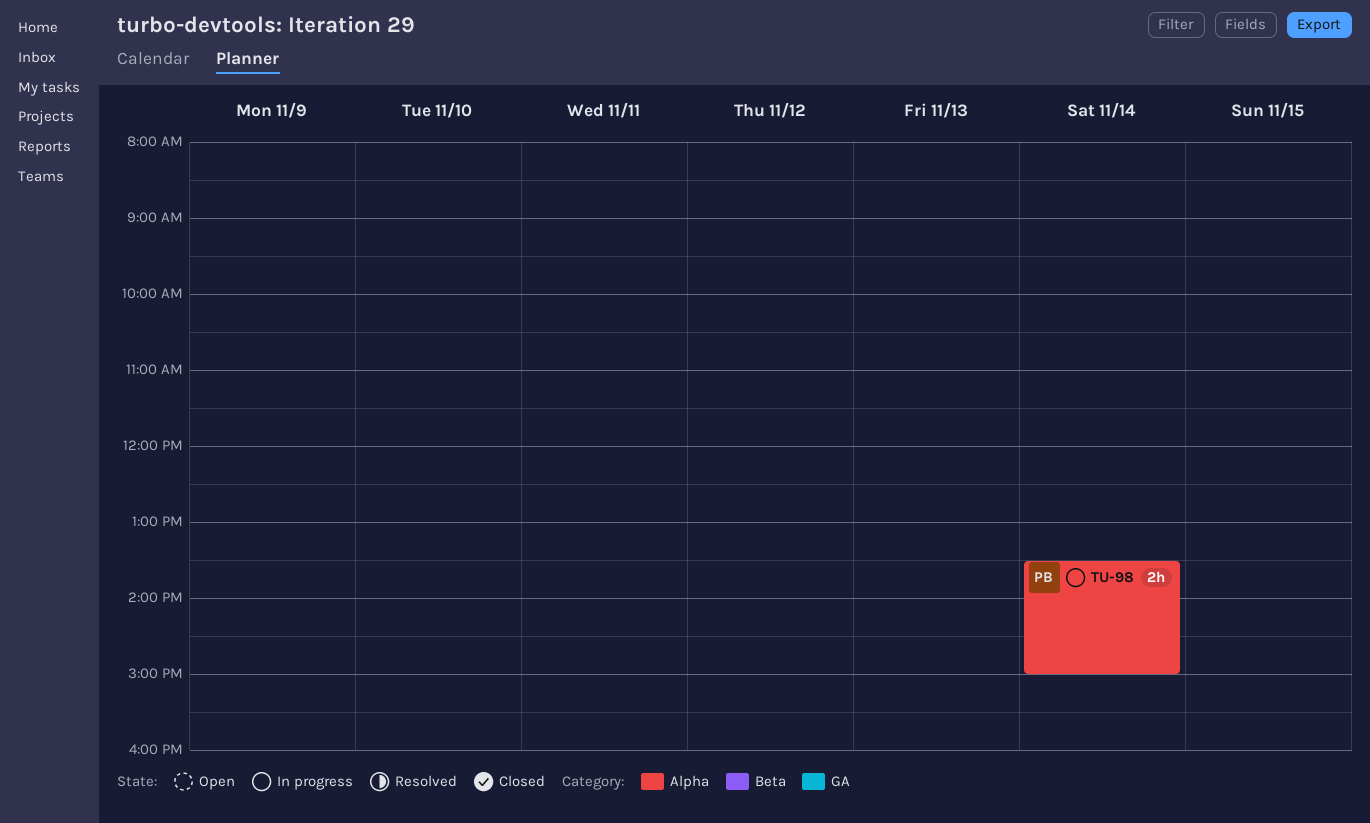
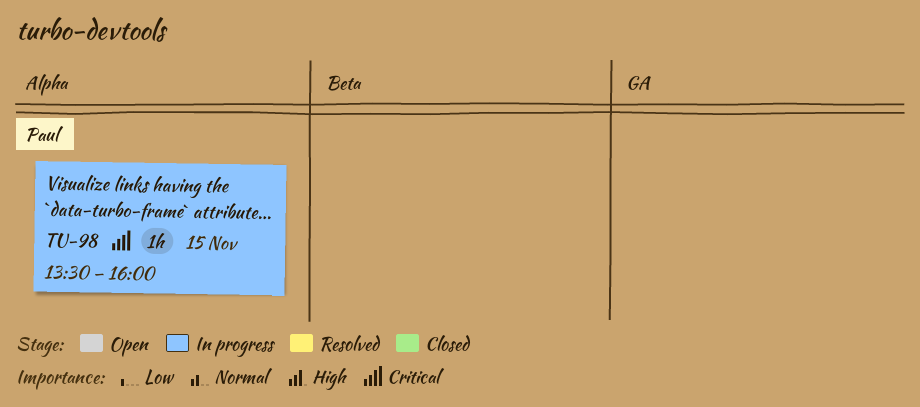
TU-98, estimate: 2h -> 1h
TU-98, day: Nov 14 -> Nov 15
TU-98, ends: 15:00 -> 16:00

